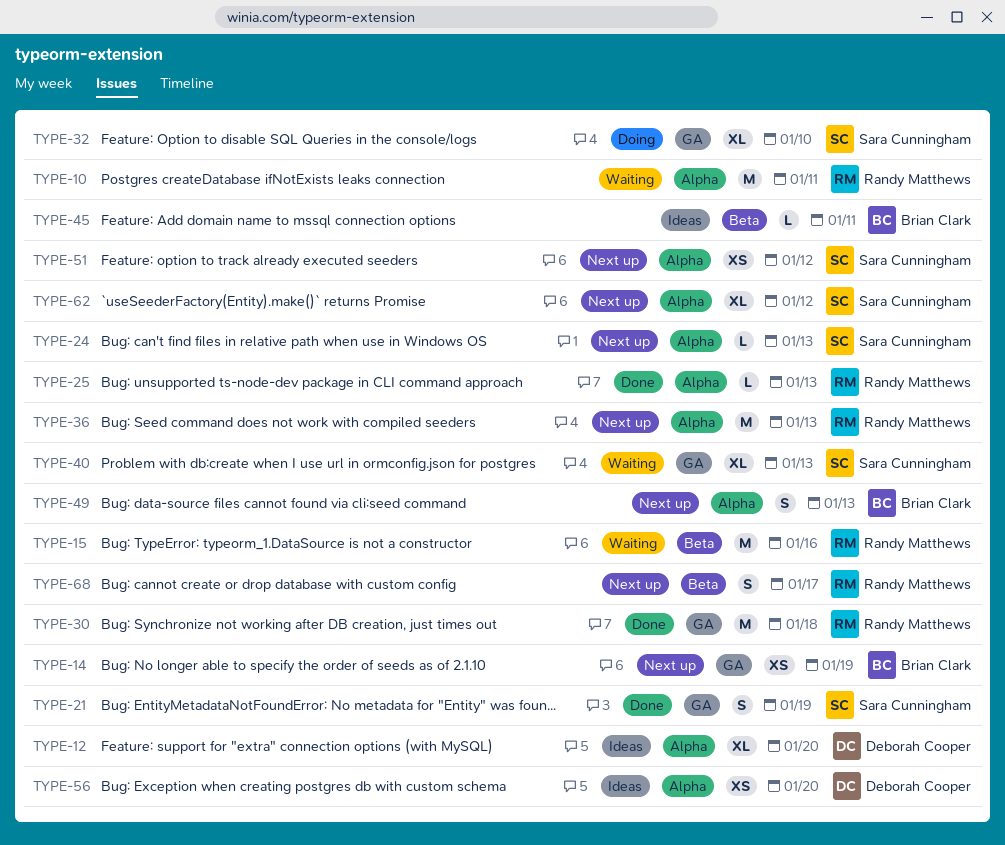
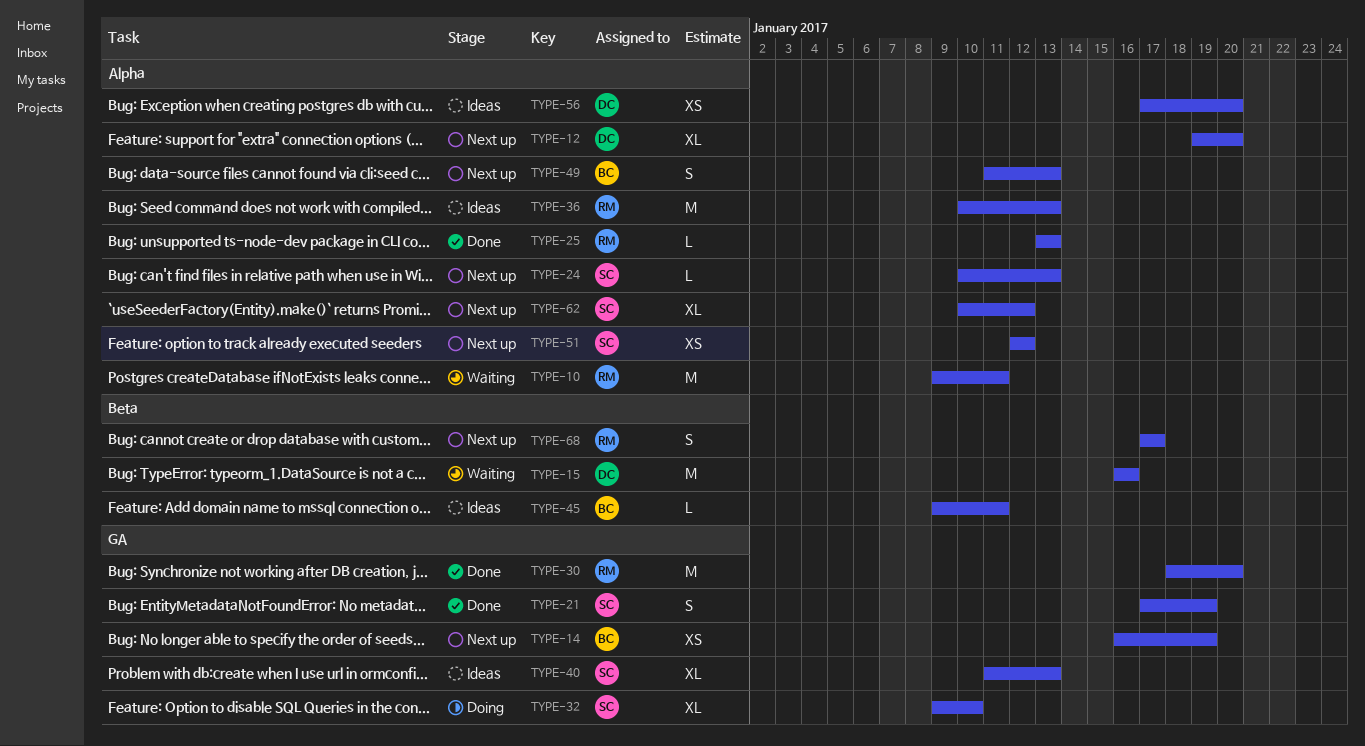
TYPE-12, status: Ideas -> Next up
TYPE-15, owner: Randy Matthews -> Deborah Cooper
TYPE-30, due: Jan 18 -> Jan 20
TYPE-36, status: Next up -> Ideas
TYPE-40, status: Waiting -> Ideas

